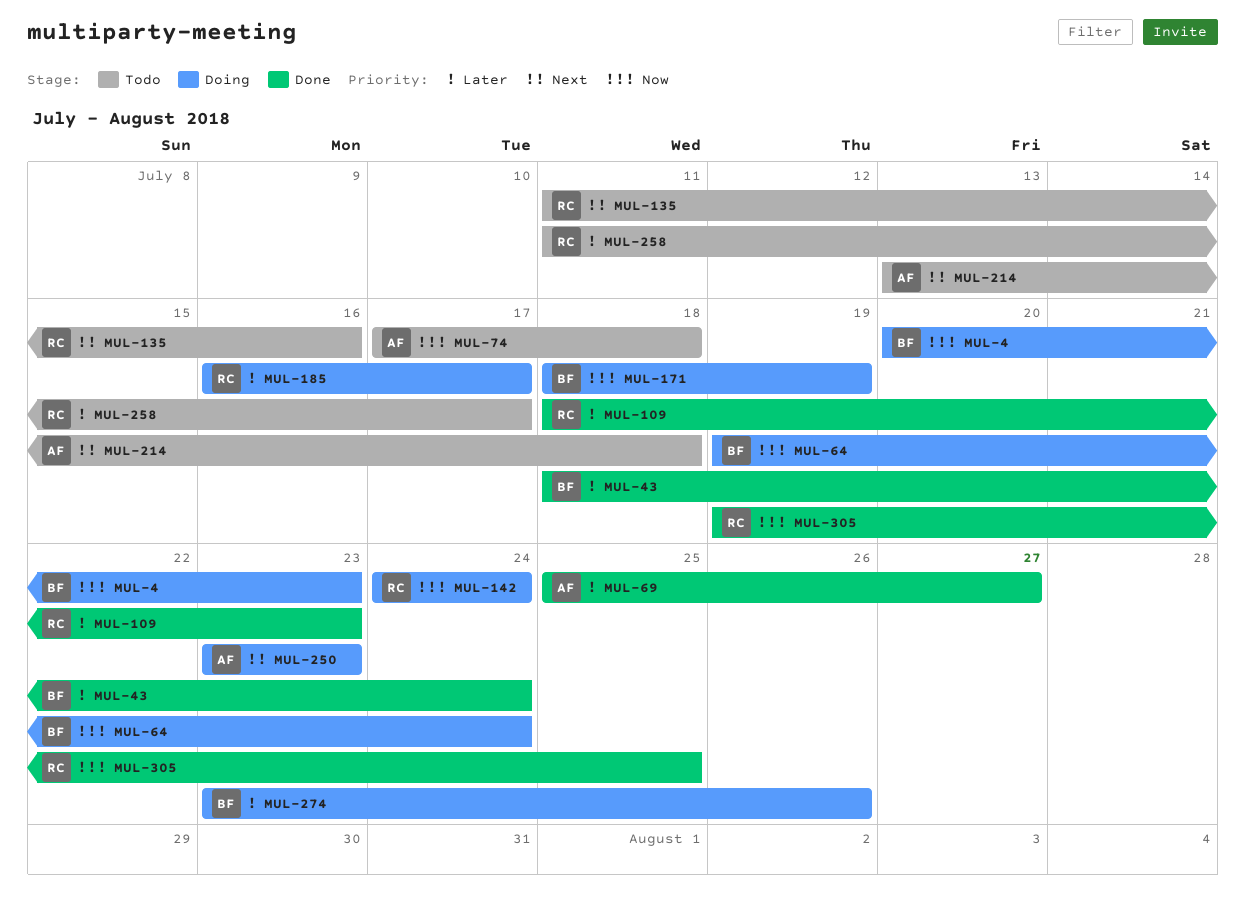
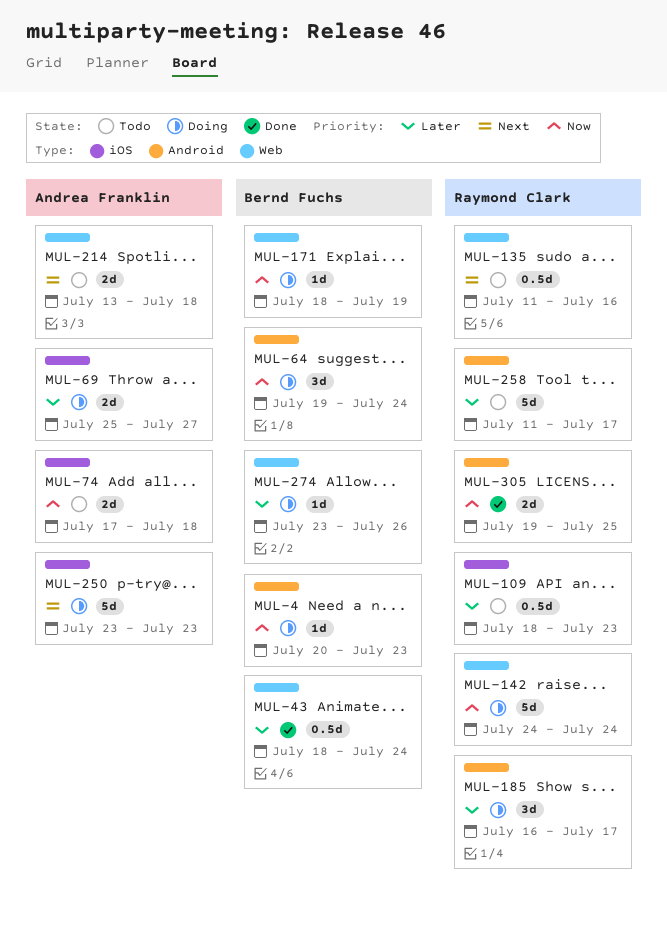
MUL-69, status: Done -> Doing
MUL-109, status: Done -> Todo

